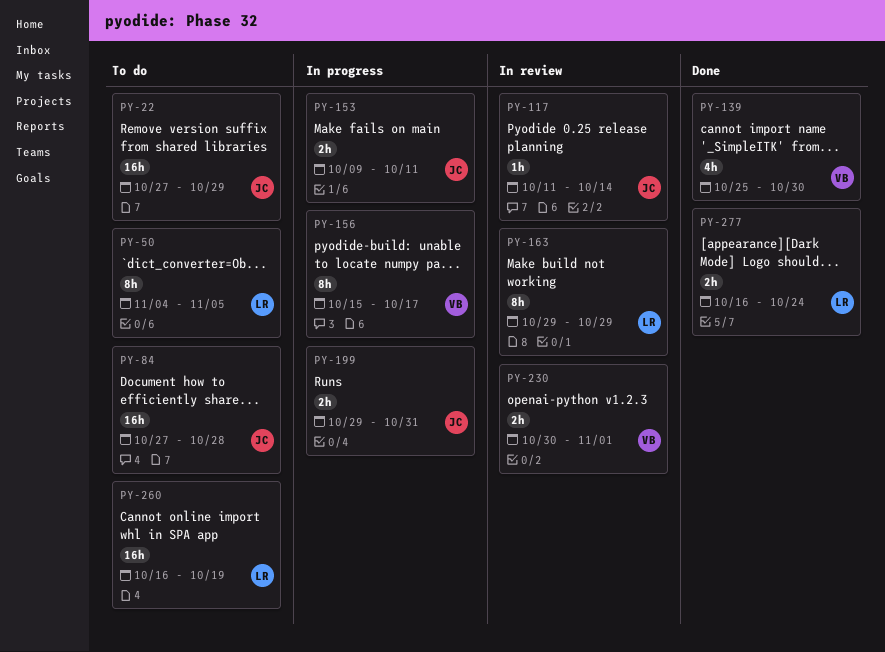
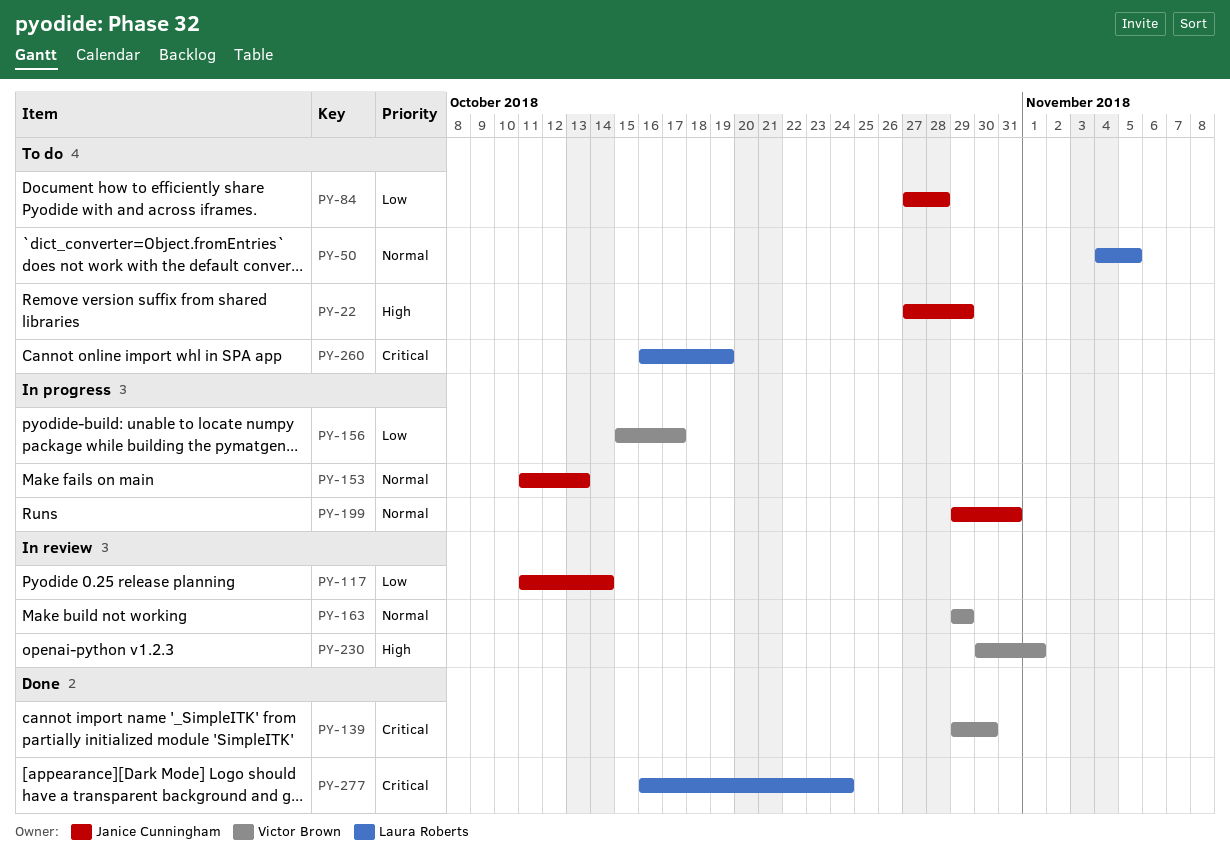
PY-139, start: Oct 25 -> Oct 29
PY-153, start: Oct 9 -> Oct 11
PY-153, due: Oct 11 -> Oct 13
PY-163, owner: Laura Roberts -> Victor Brown

